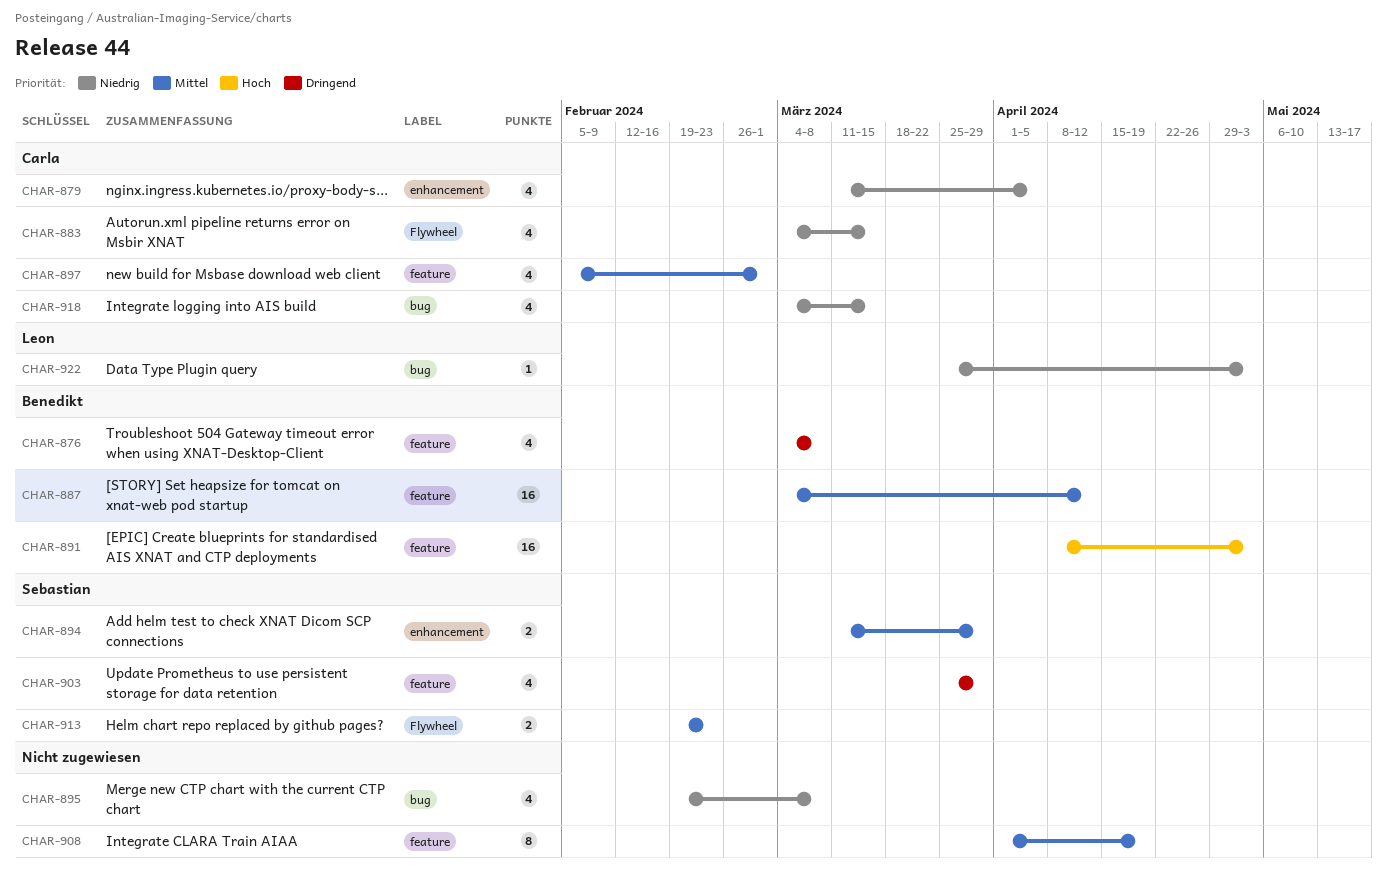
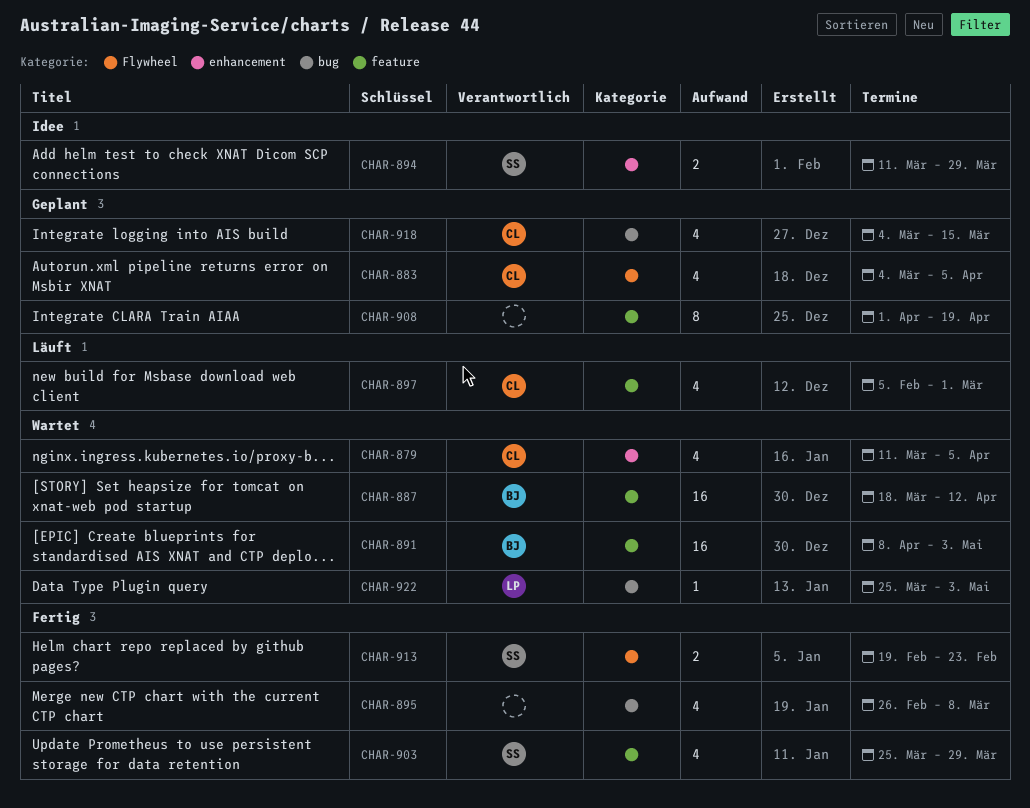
CHAR-876: present -> none
CHAR-883, due: Mar 15 -> Apr 5
CHAR-887, start: Mar 4 -> Mar 18
CHAR-895, start: Feb 19 -> Feb 26

